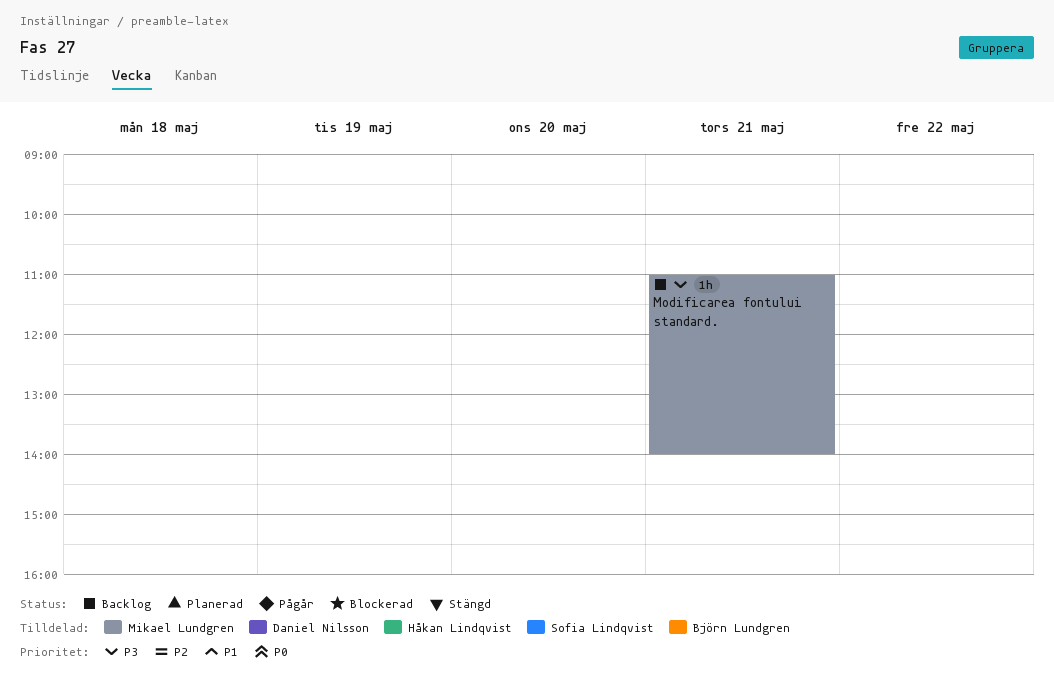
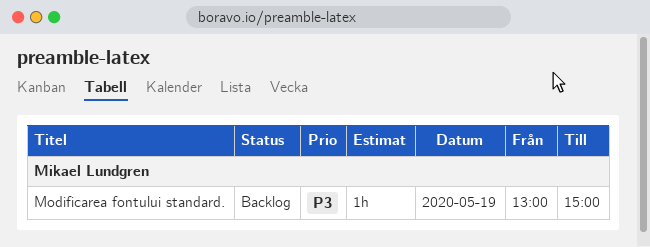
Modificarea fontului standard., day: May 21 -> May 19
Modificarea fontului standard., begins: 11:00 -> 13:00
Modificarea fontului standard., ends: 14:00 -> 15:00

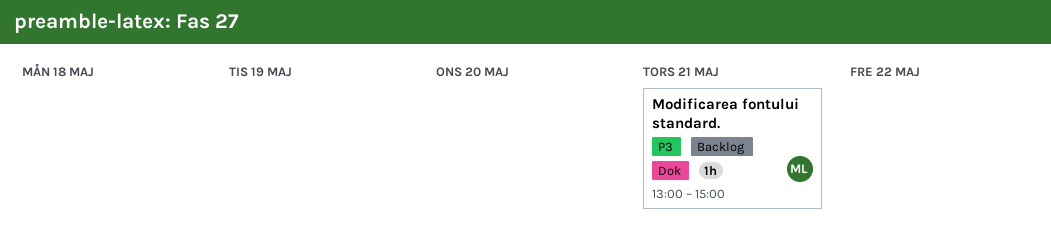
Modificarea fontului standard., day: May 19 -> May 21

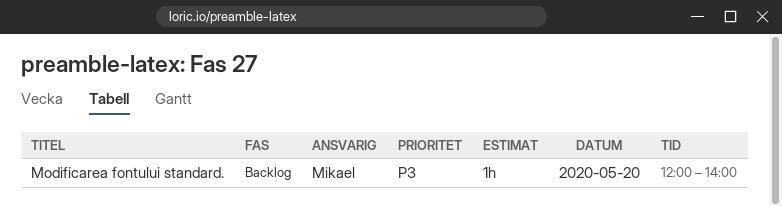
Modificarea fontului standard., day: May 21 -> May 20
Modificarea fontului standard., begins: 13:00 -> 12:00
Modificarea fontului standard., ends: 15:00 -> 14:00

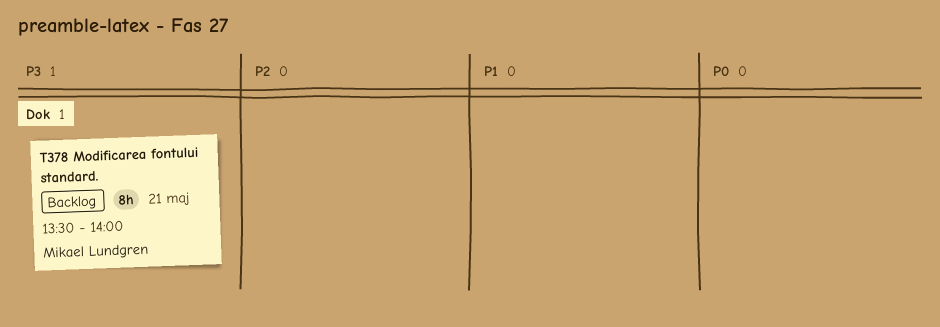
Modificarea fontului standard., estimate: 1h -> 8h
Modificarea fontului standard., day: May 20 -> May 21
Modificarea fontului standard., begins: 12:00 -> 13:30

